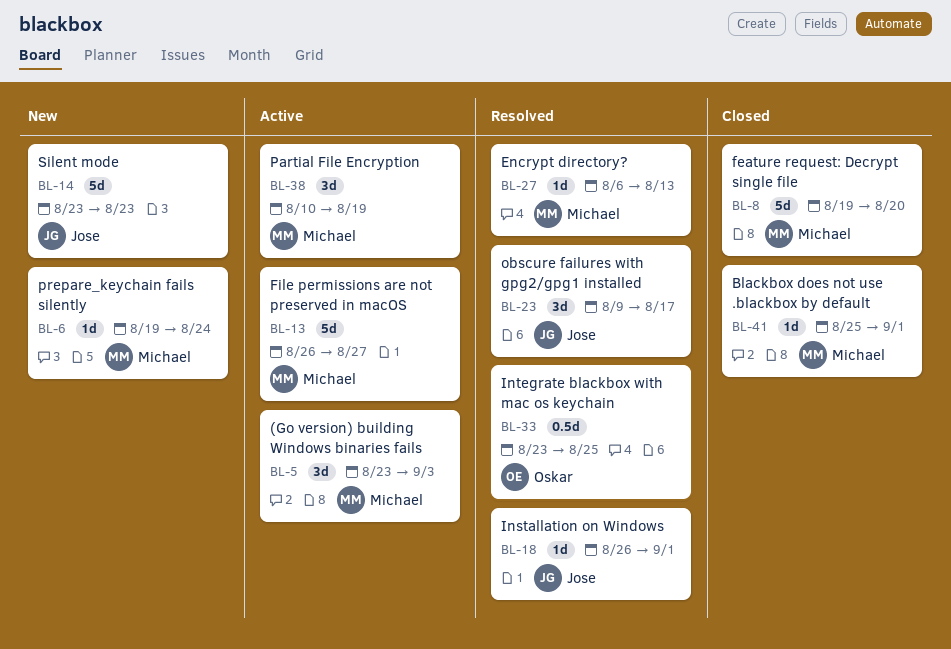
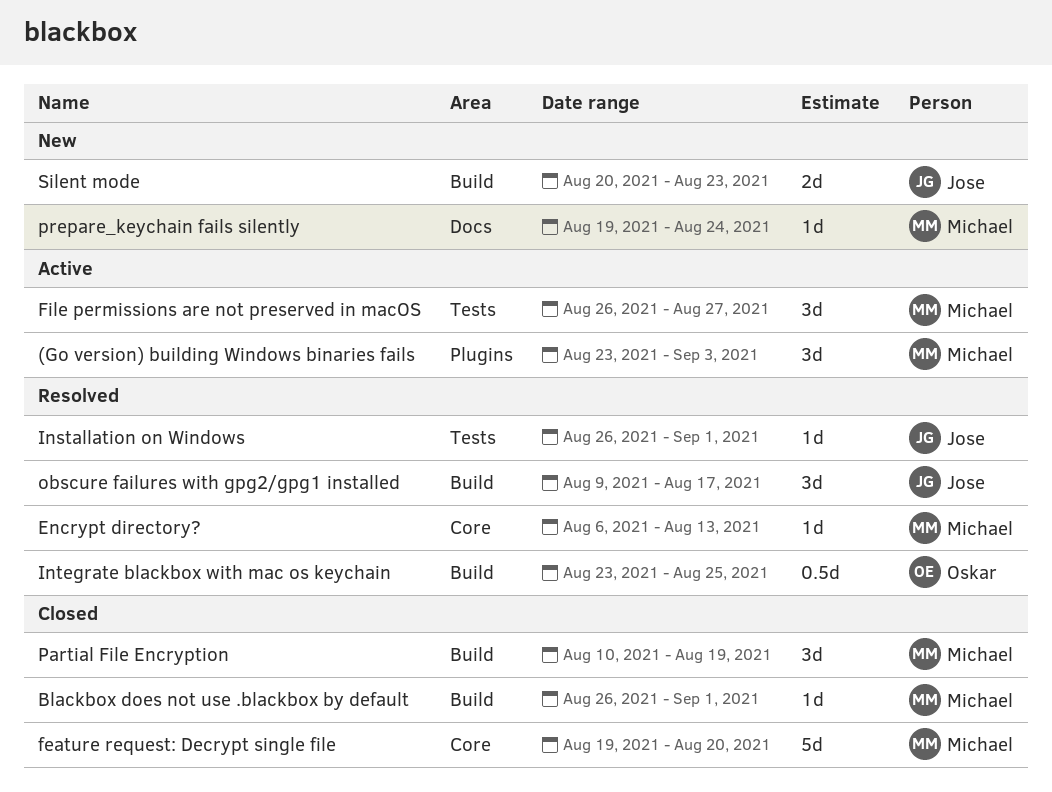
Blackbox does not use .blackbox by default, start: Aug 25 -> Aug 26
File permissions are not preserved in macOS, estimate: 5d -> 3d
Partial File Encryption, status: Active -> Closed
Silent mode, estimate: 5d -> 2d
Silent mode, start: Aug 23 -> Aug 20

